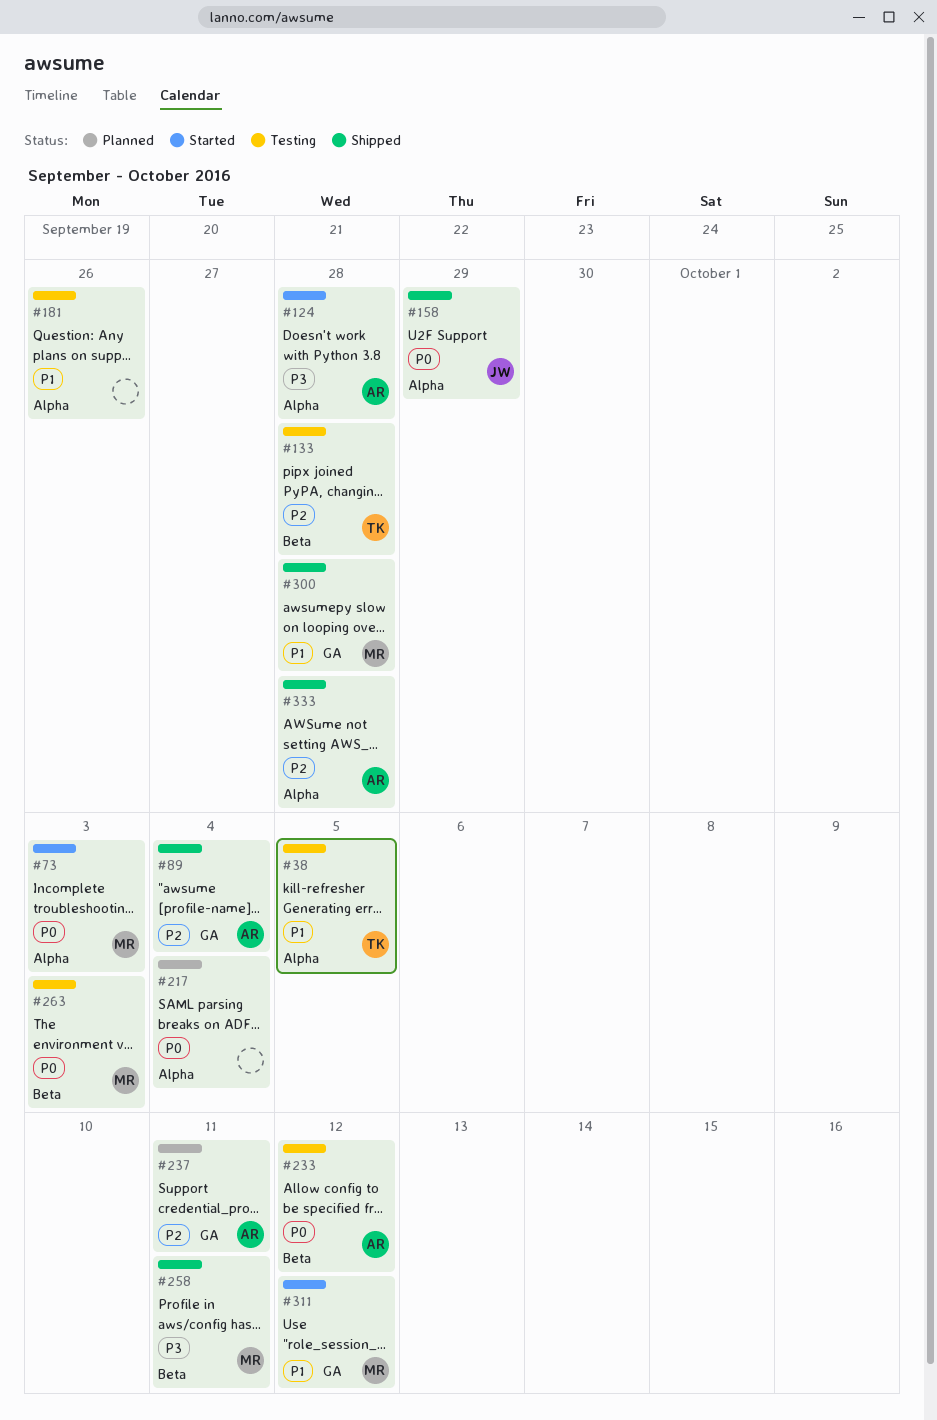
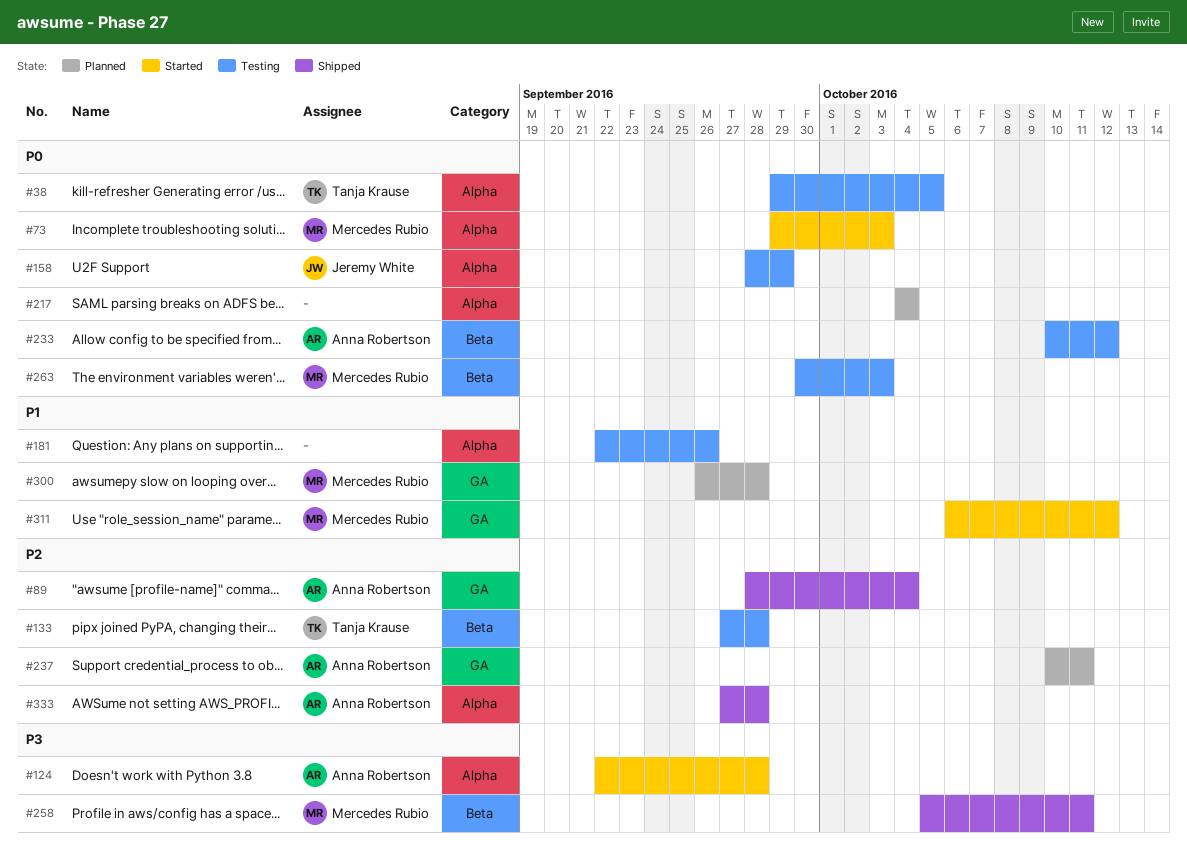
#38, priority: P1 -> P0
#158, status: Shipped -> Testing
#300, status: Shipped -> Planned

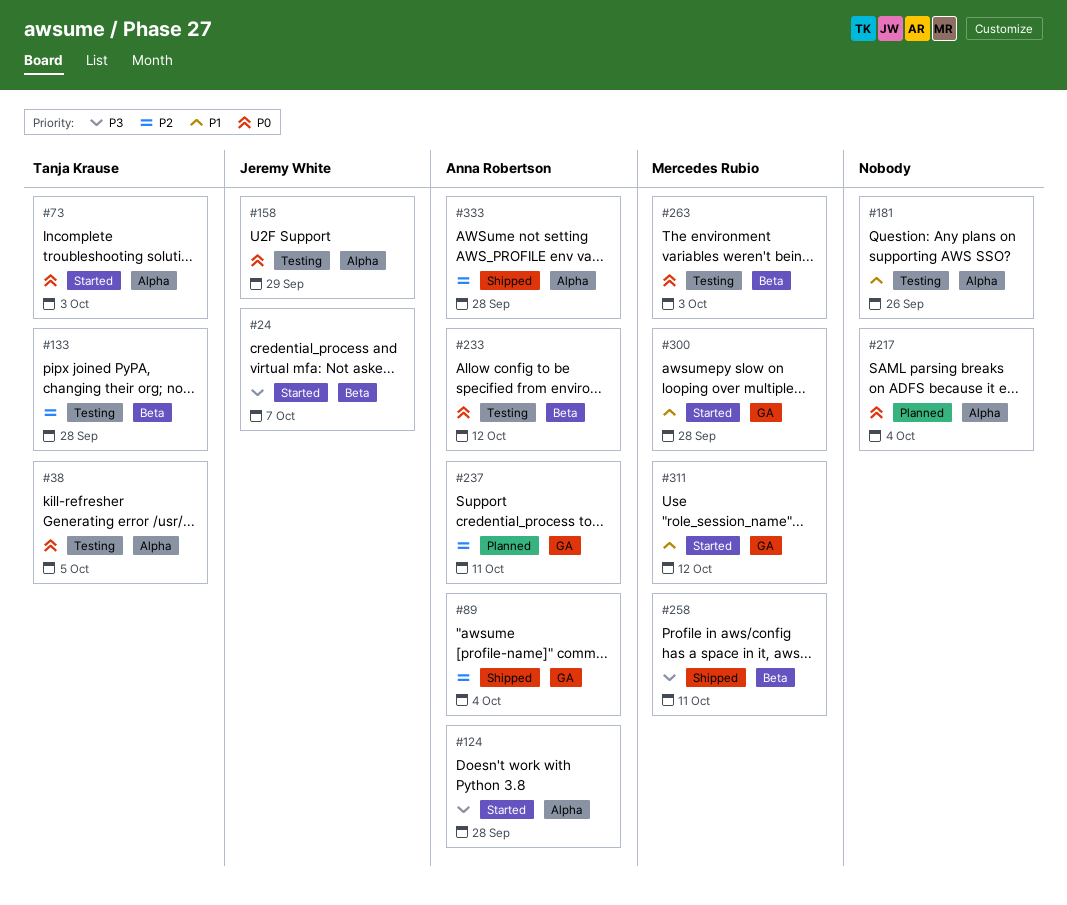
#24: none -> present
#73, owner: Mercedes Rubio -> Tanja Krause
#300, status: Planned -> Started

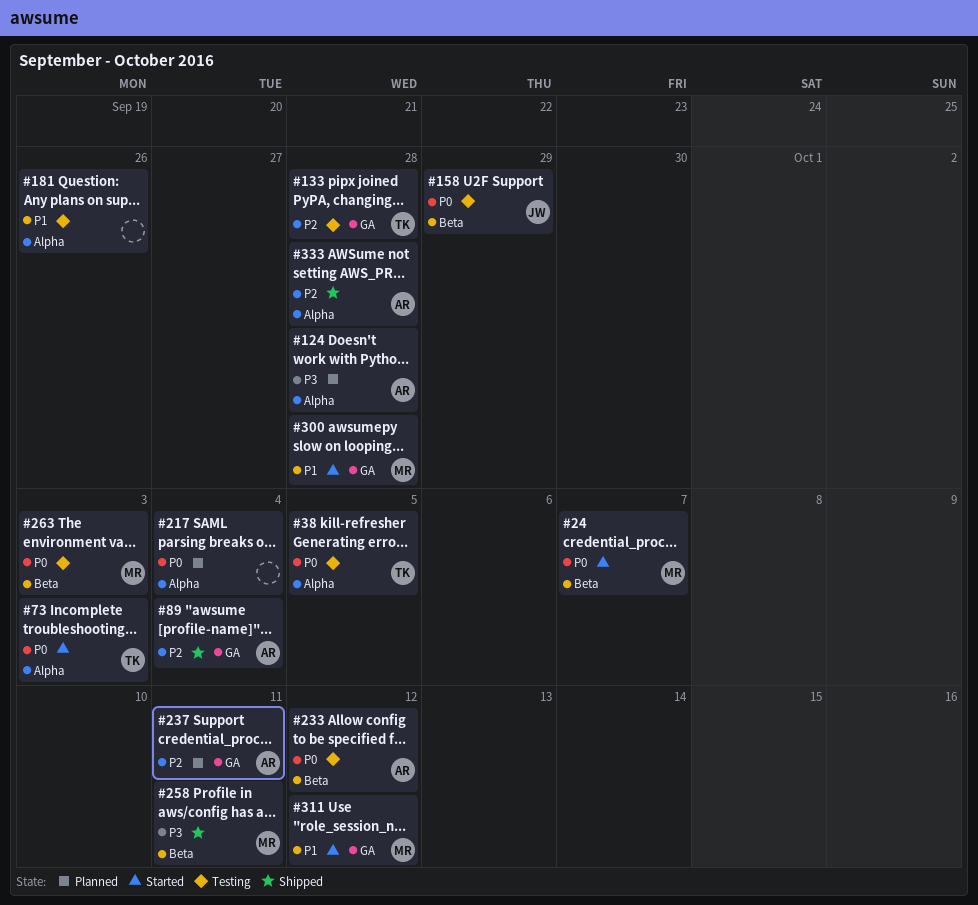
#24, owner: Jeremy White -> Mercedes Rubio
#24, priority: P3 -> P0
#124, status: Started -> Planned
#133, label: Beta -> GA
#158, label: Alpha -> Beta

